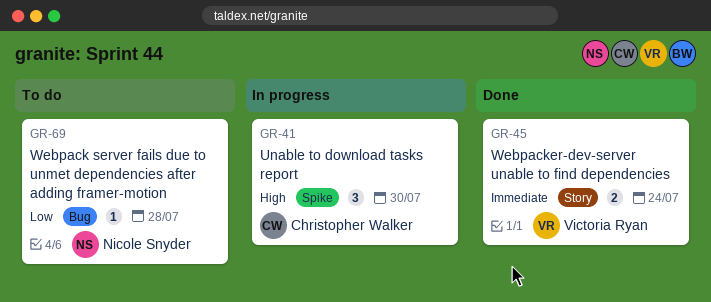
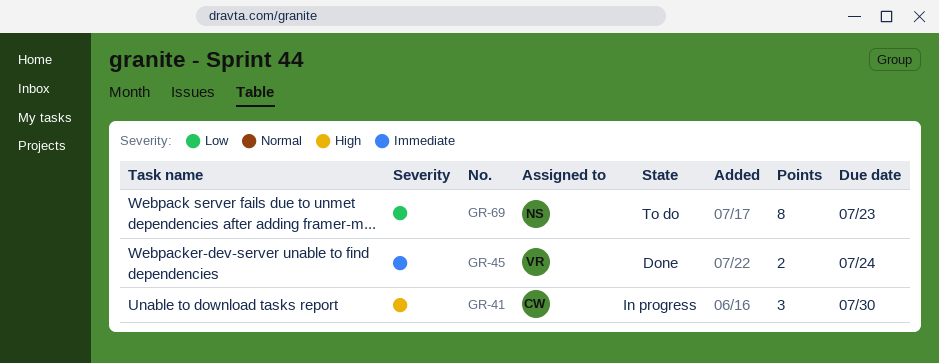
GR-69, estimate: 1 -> 8
GR-69, due: Jul 28 -> Jul 23

